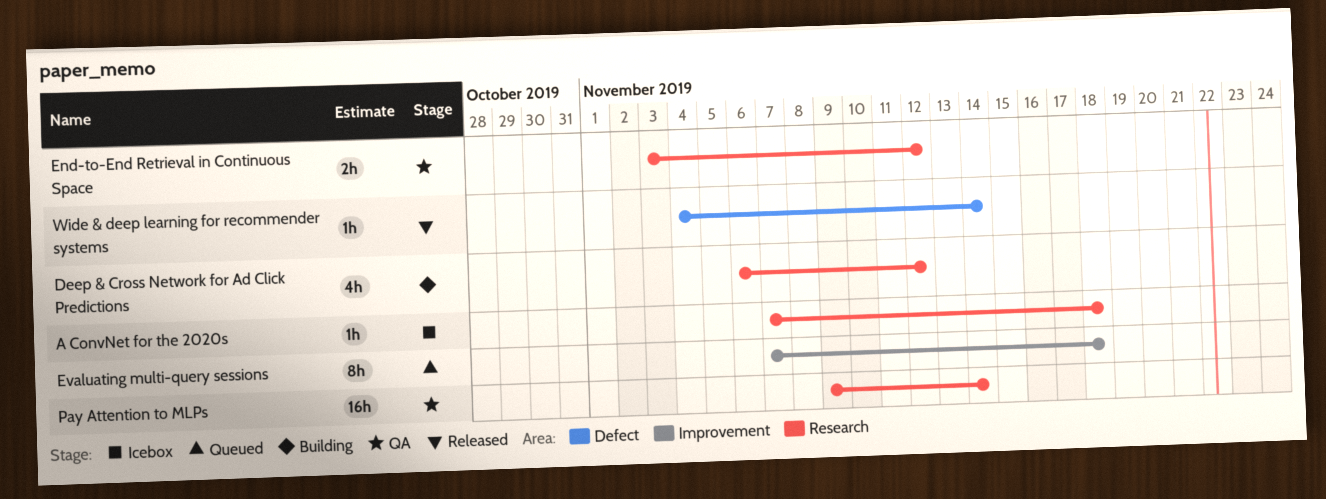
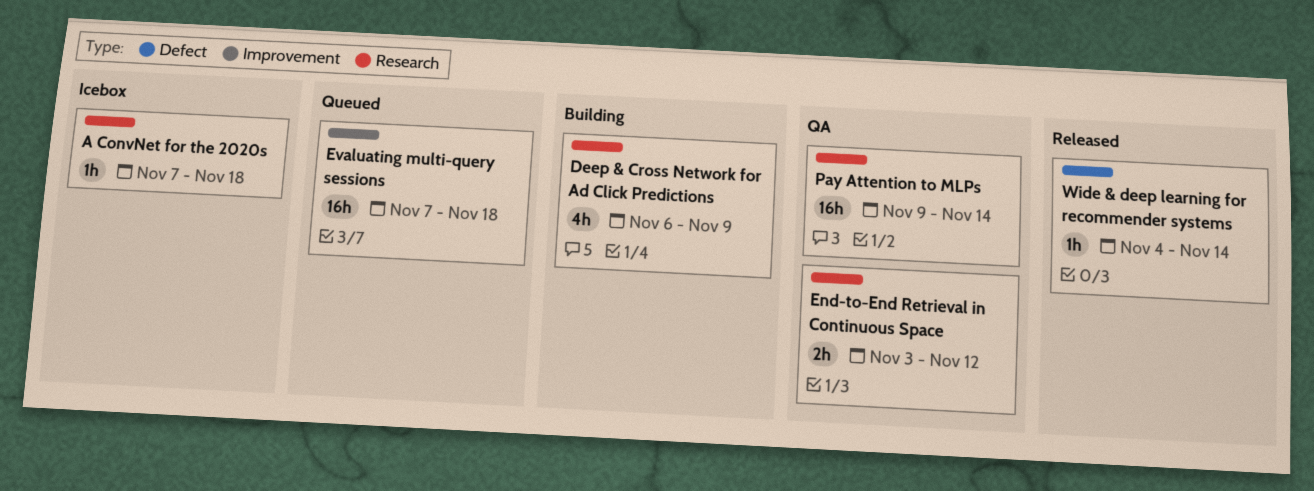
Deep & Cross Network for Ad Click Predictions, due: Nov 12 -> Nov 9
Evaluating multi-query sessions, estimate: 8h -> 16h

